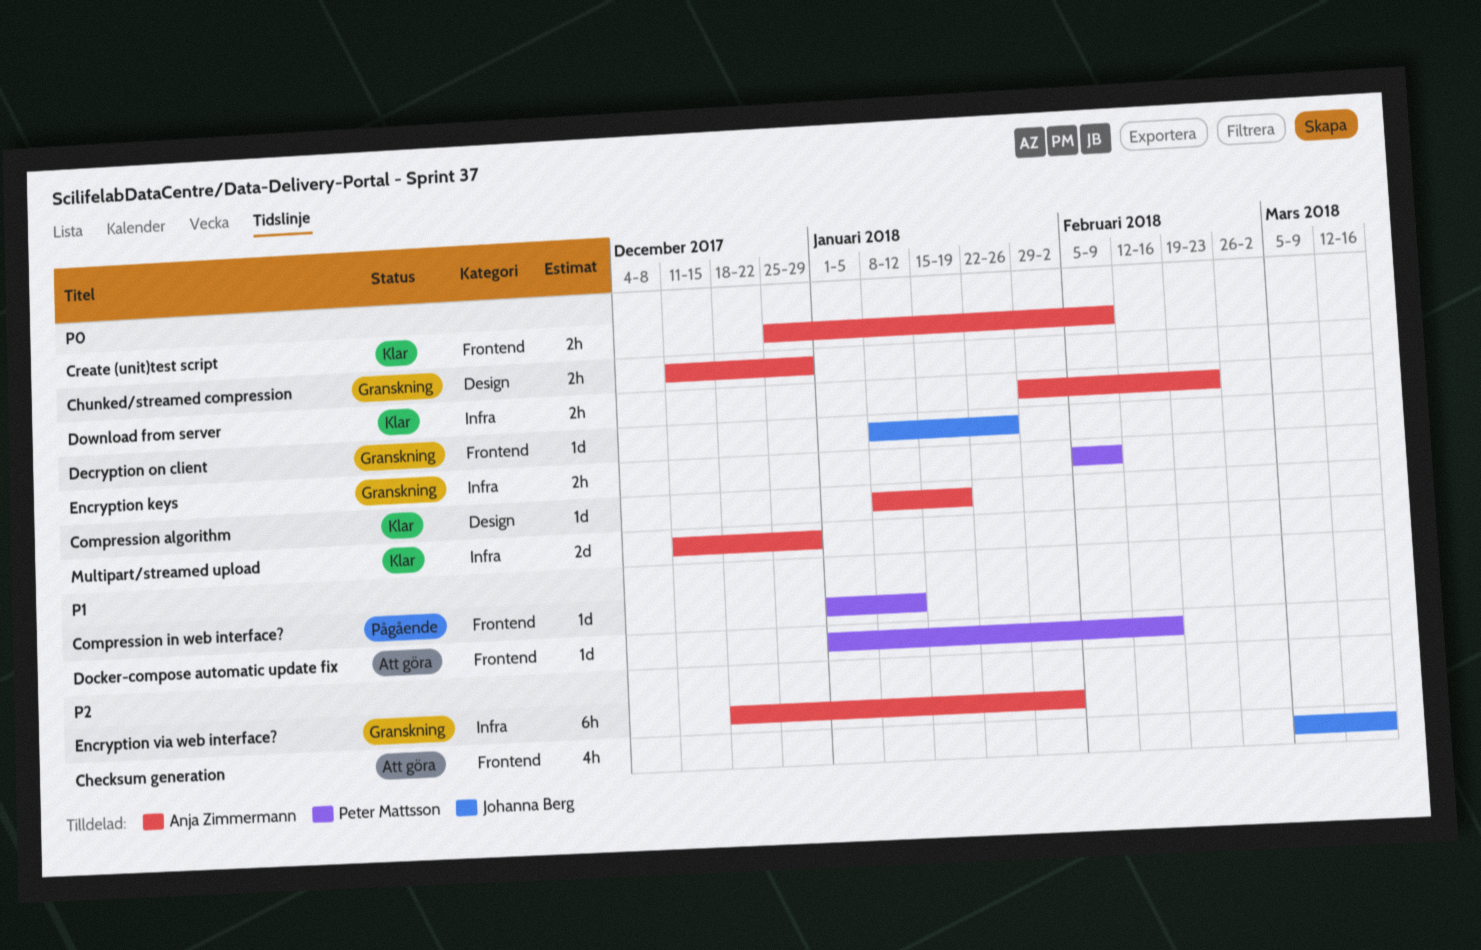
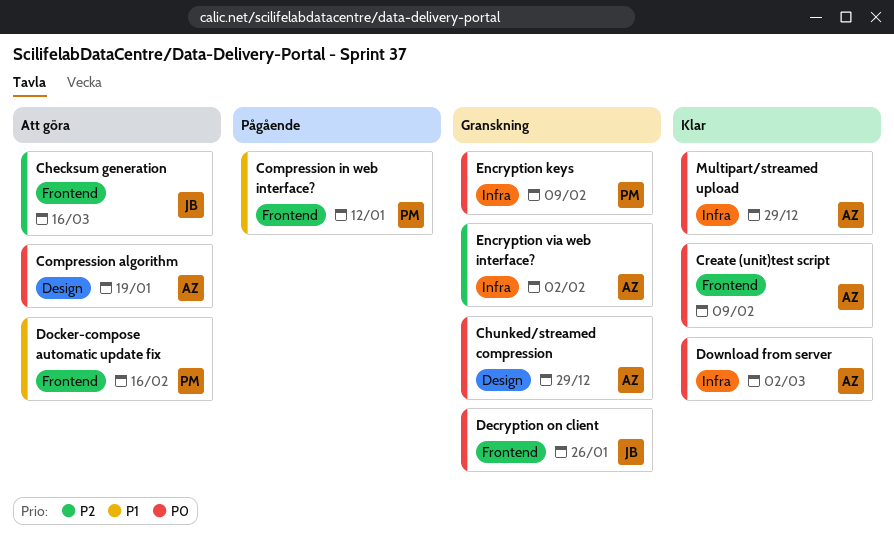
Compression algorithm, status: Klar -> Att göra
Download from server, due: Feb 23 -> Mar 2

